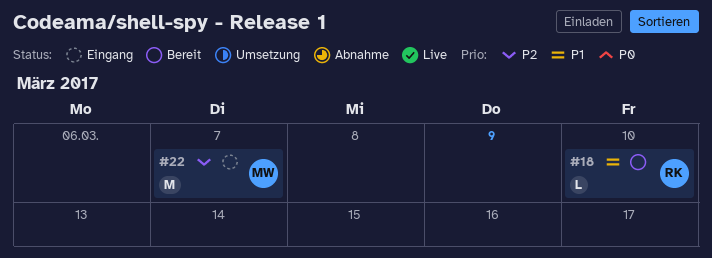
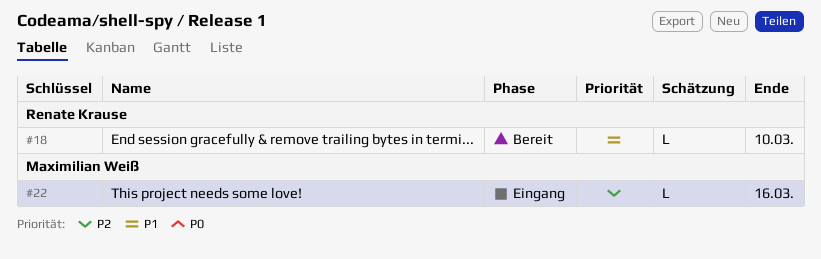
#22, estimate: M -> L
#22, due: Mar 7 -> Mar 16

